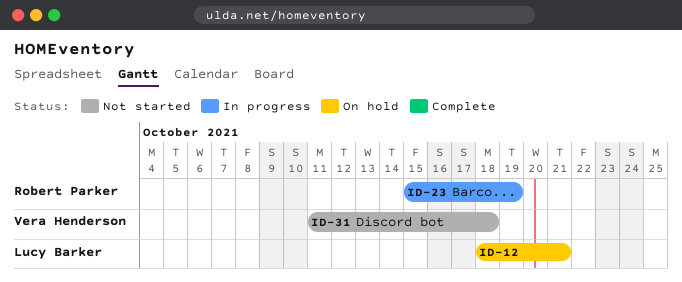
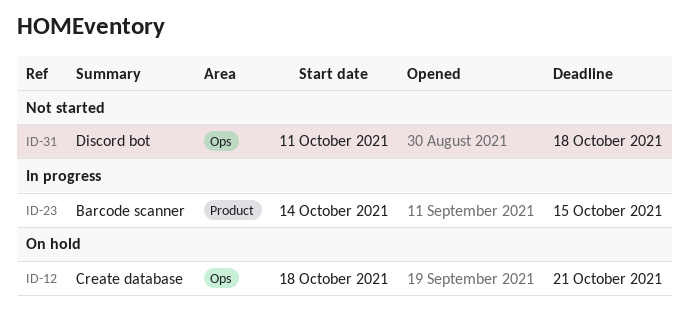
ID-23, start: Oct 15 -> Oct 14
ID-23, due: Oct 19 -> Oct 15

